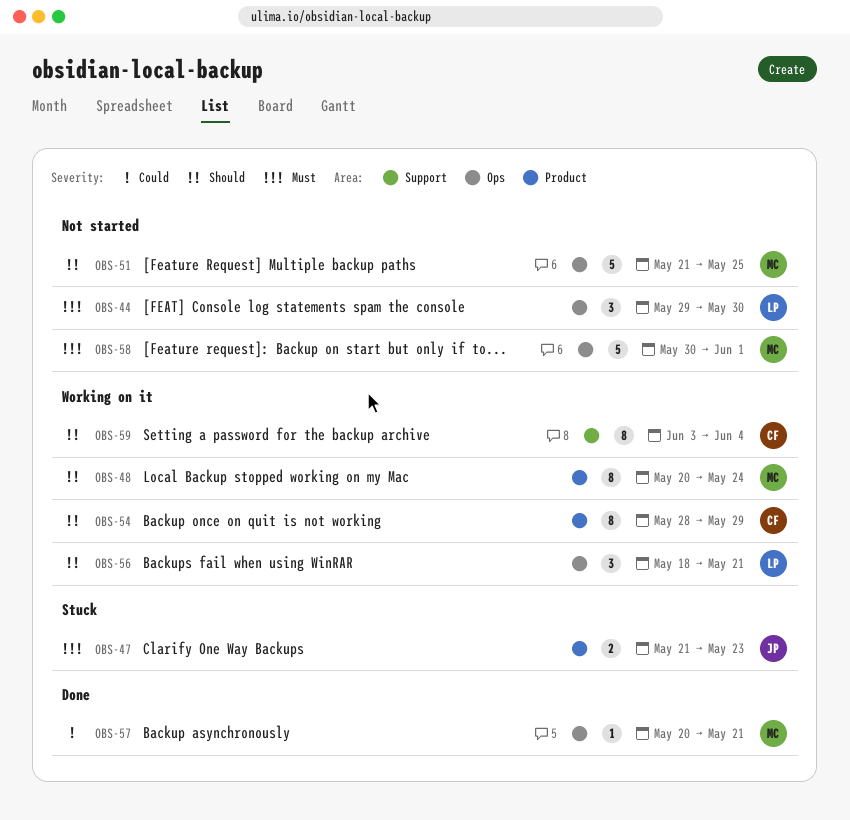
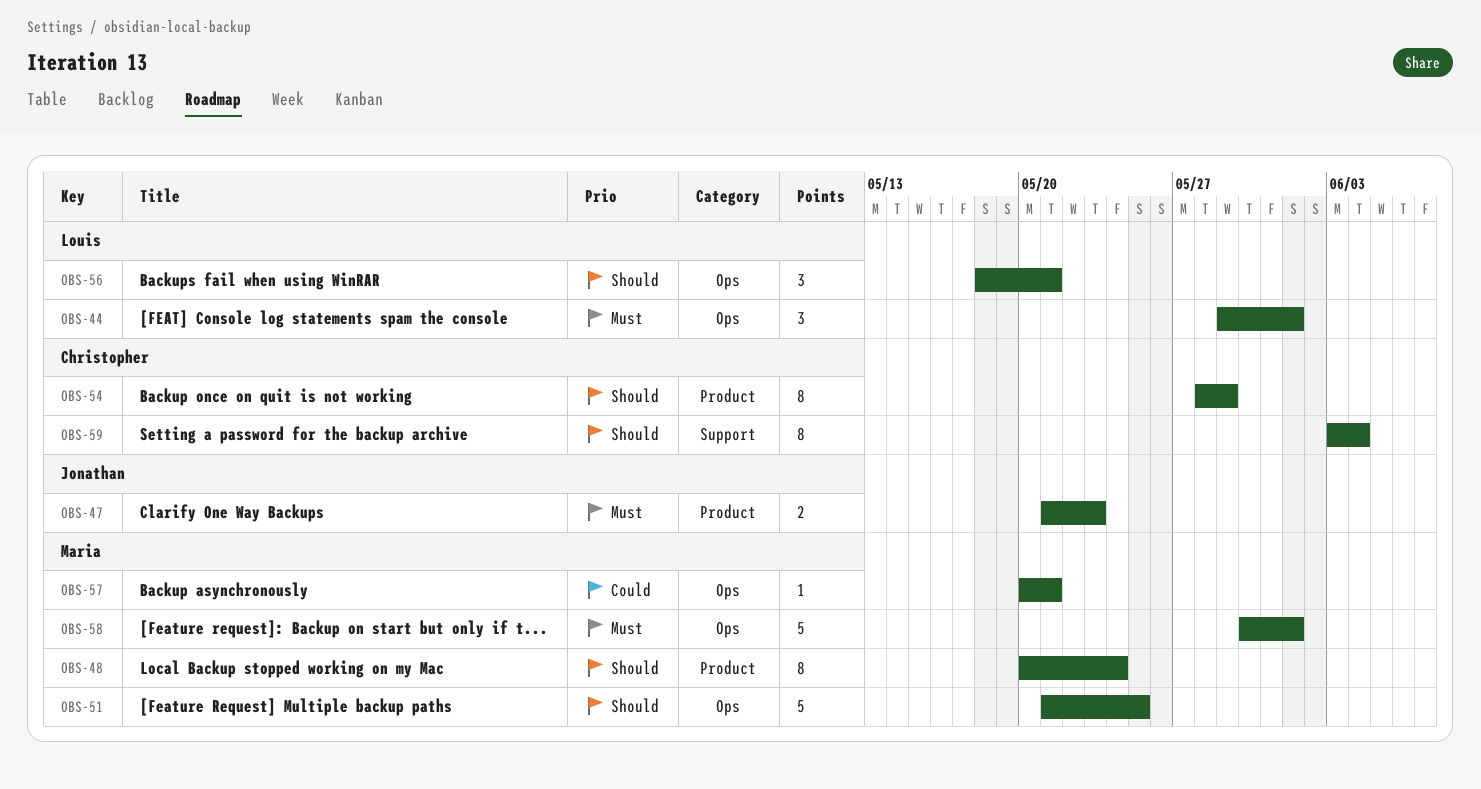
OBS-44, due: May 30 -> Jun 1

